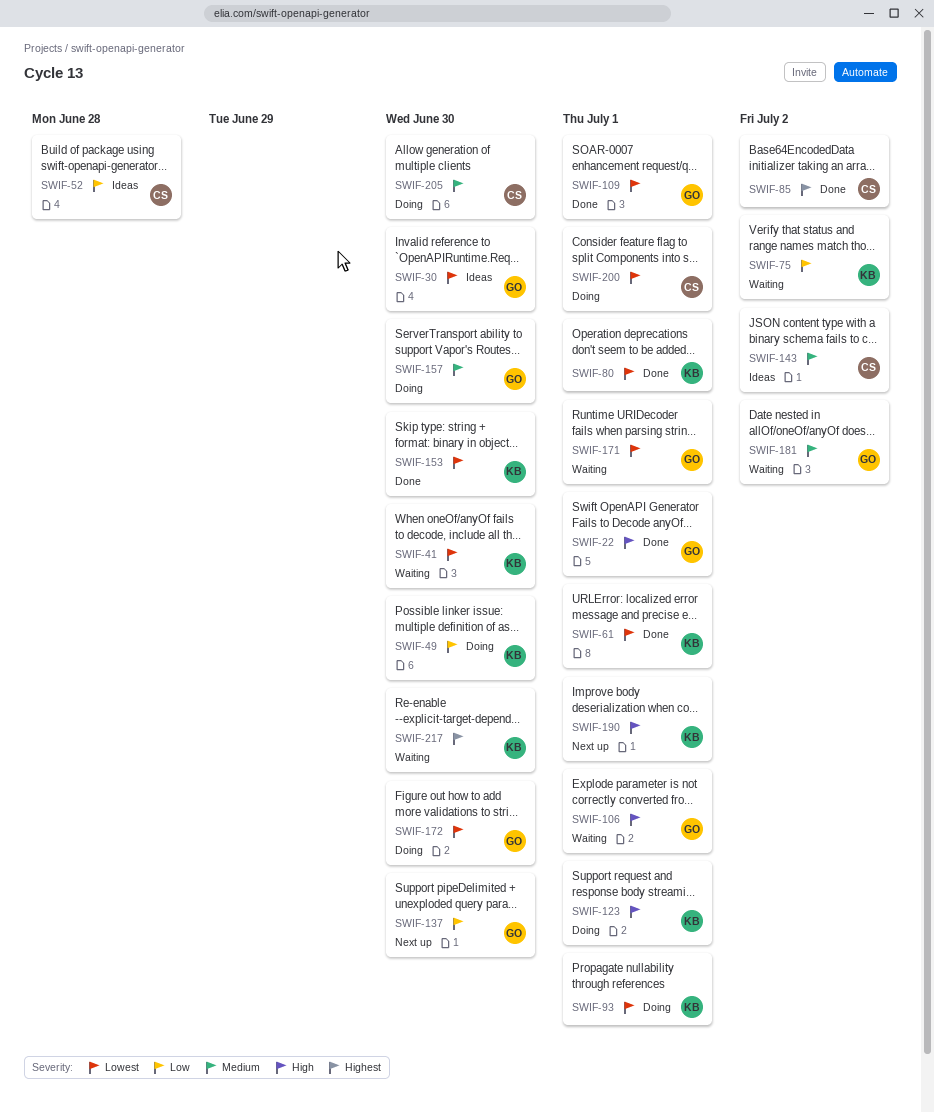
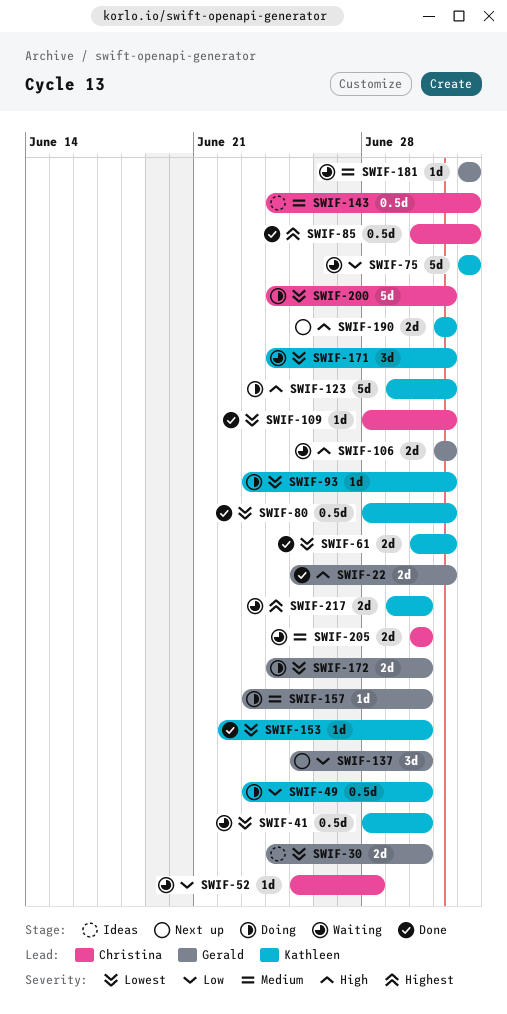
SWIF-52, status: Ideas -> Waiting
SWIF-109, owner: Gerald -> Christina
SWIF-171, owner: Gerald -> Kathleen
SWIF-205, status: Doing -> Waiting

